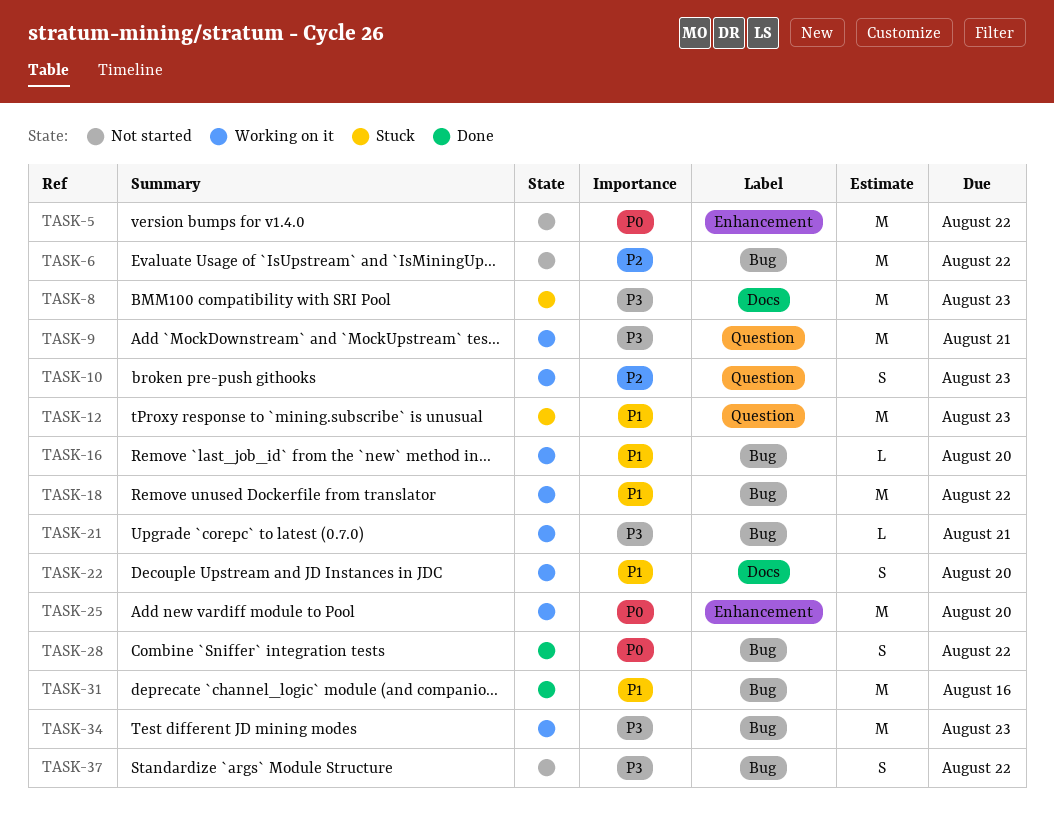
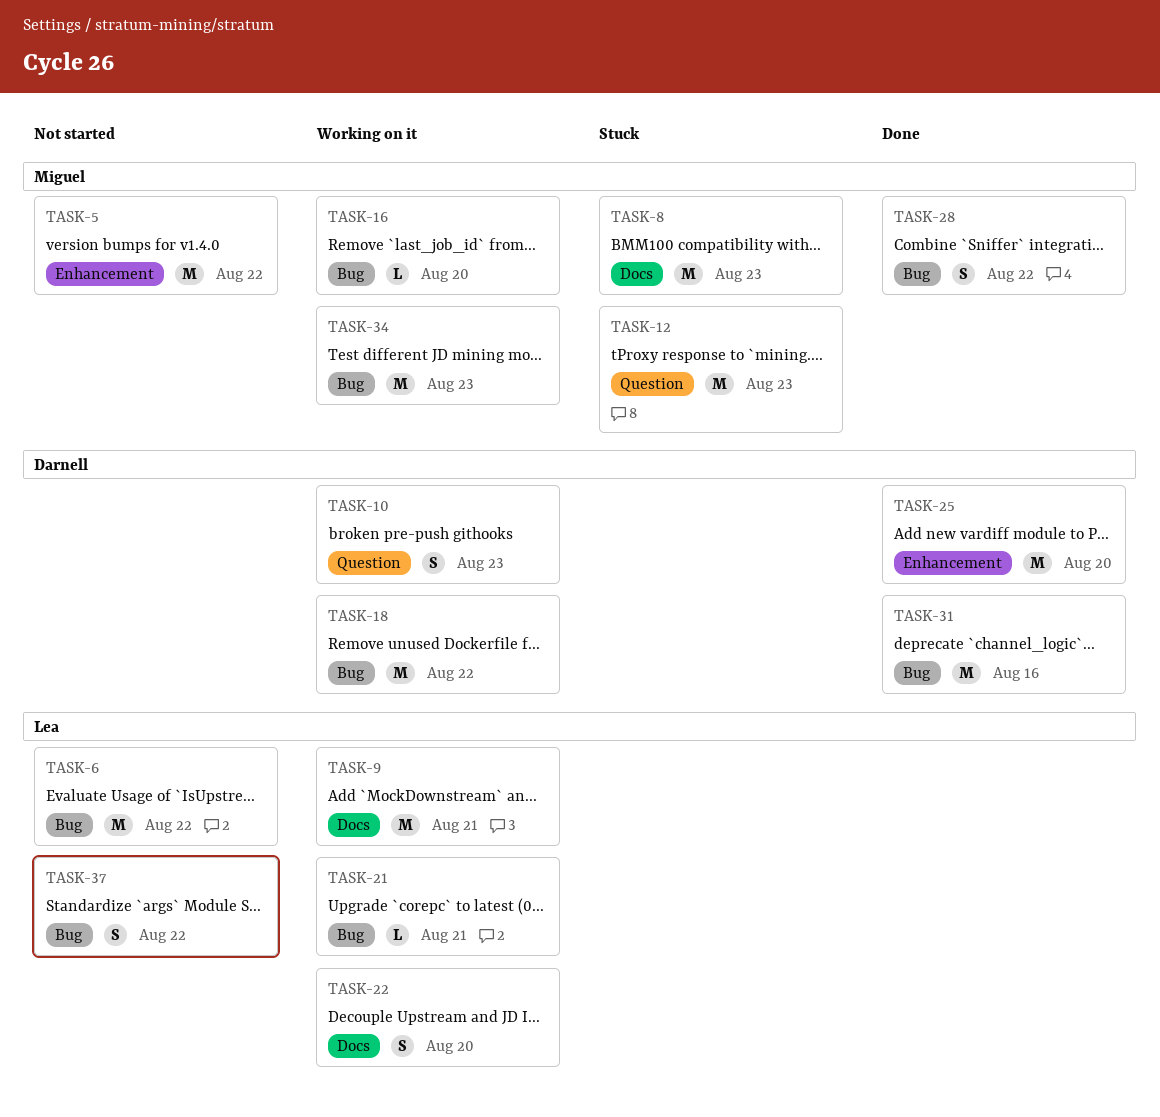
TASK-9, label: Question -> Docs
TASK-25, status: Working on it -> Done

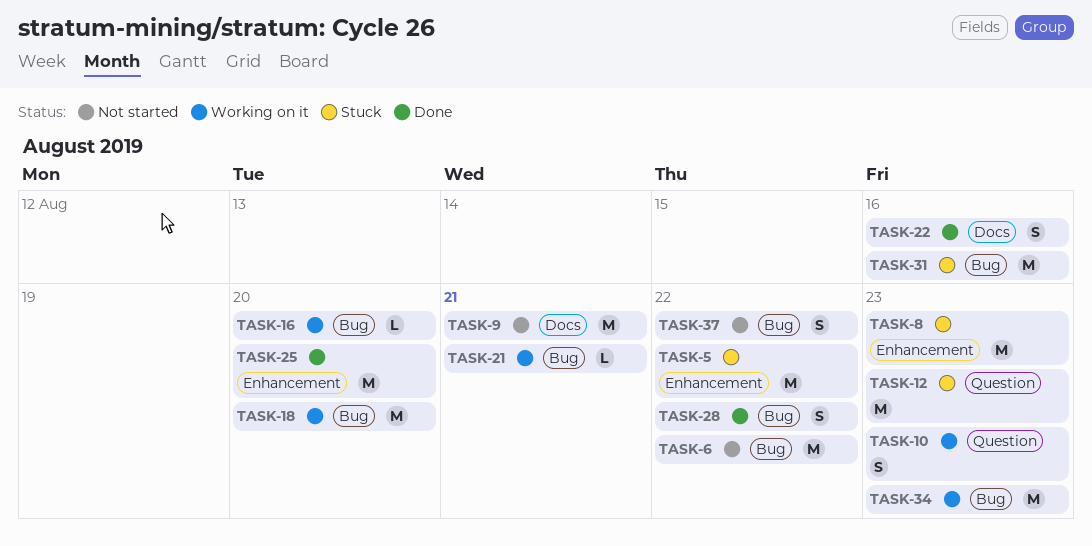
TASK-5, status: Not started -> Stuck
TASK-8, label: Docs -> Enhancement
TASK-9, status: Working on it -> Not started
TASK-18, due: Aug 22 -> Aug 20
TASK-22, status: Working on it -> Done
TASK-22, due: Aug 20 -> Aug 16
TASK-31, status: Done -> Stuck

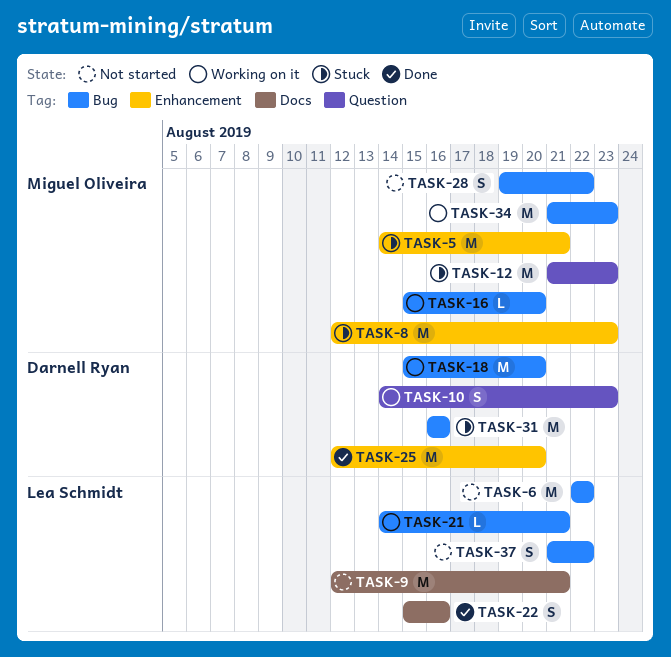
TASK-5, due: Aug 22 -> Aug 21
TASK-28, status: Done -> Not started

